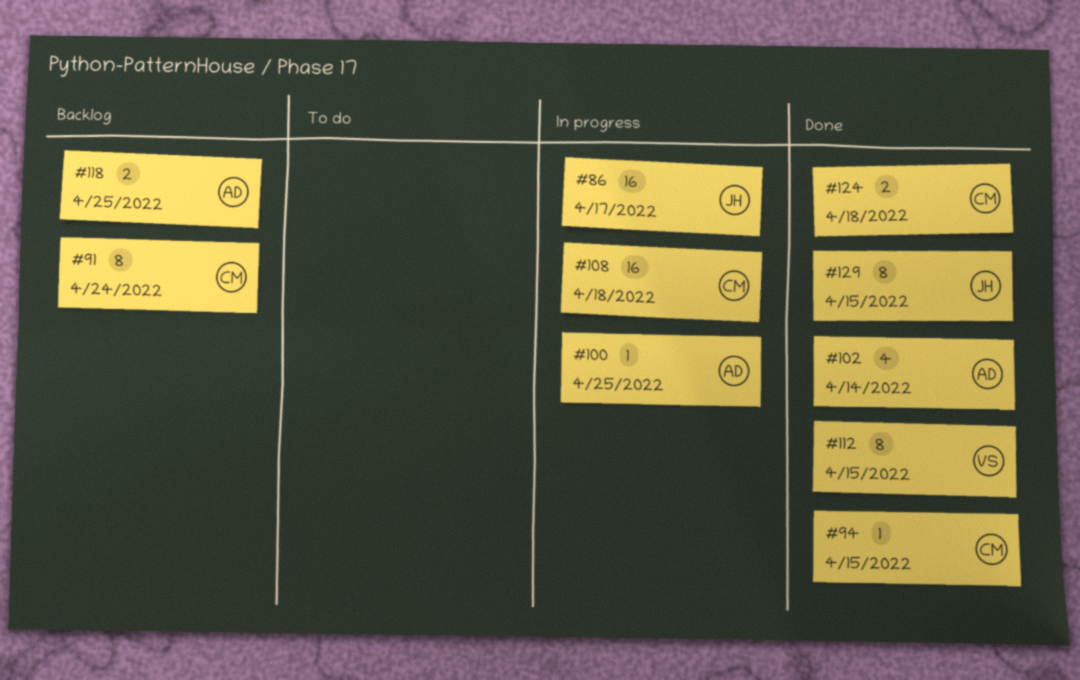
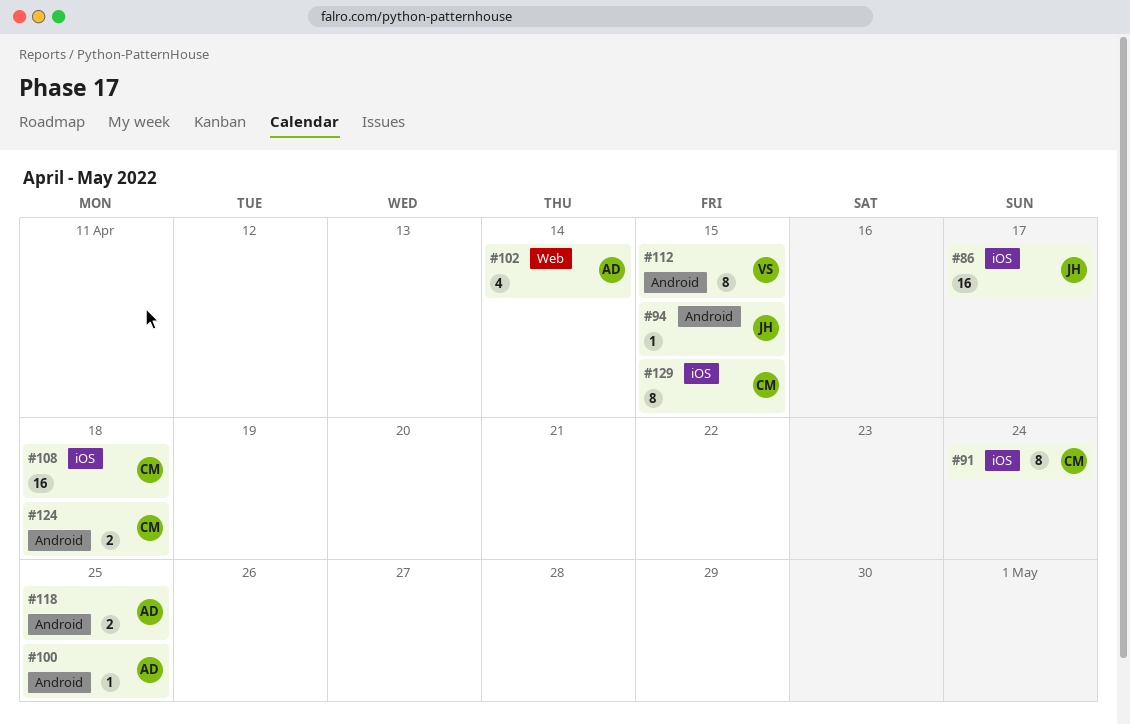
#94, owner: CM -> JH
#129, owner: JH -> CM

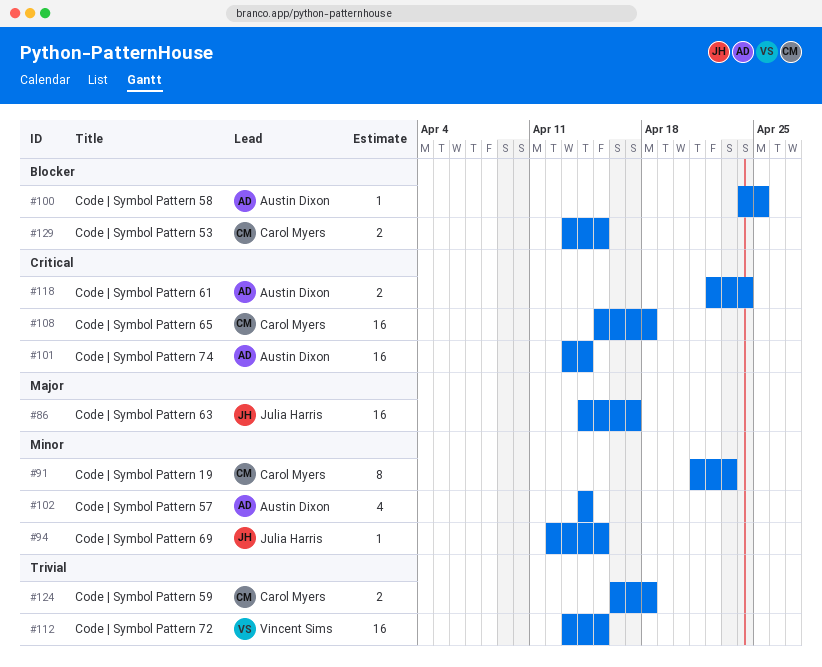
#91, due: Apr 24 -> Apr 23
#101: none -> present
#112, estimate: 8 -> 16
#118, due: Apr 25 -> Apr 24
#129, estimate: 8 -> 2

